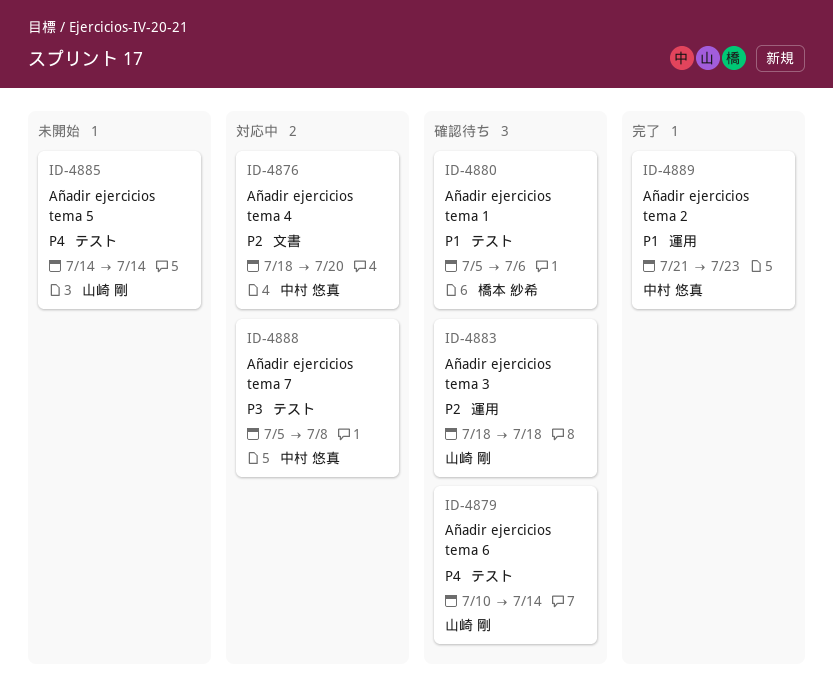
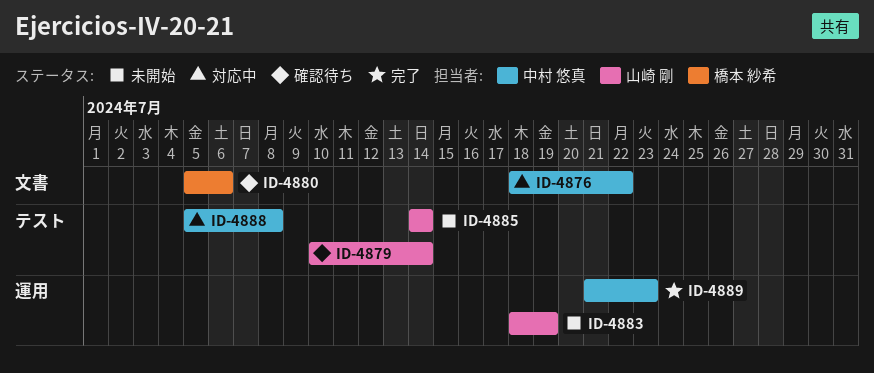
ID-4876, due: Jul 20 -> Jul 22
ID-4880, label: テスト -> 文書
ID-4883, status: 確認待ち -> 未開始
ID-4883, due: Jul 18 -> Jul 19

